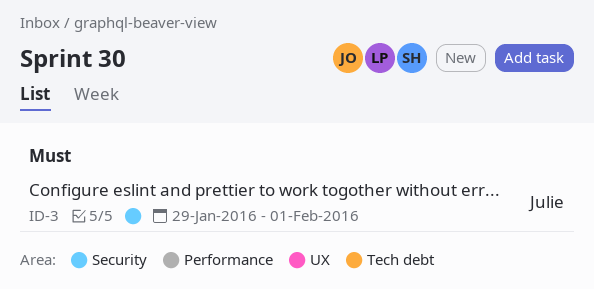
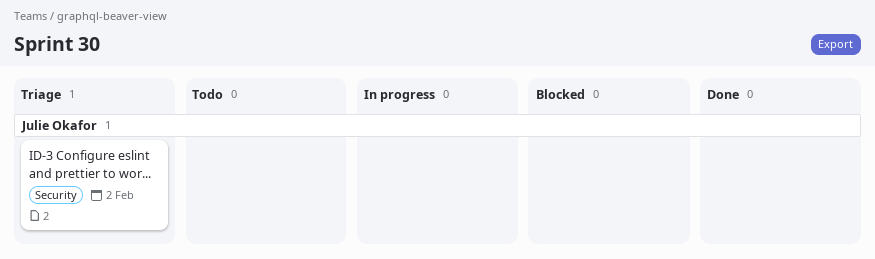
ID-3, due: Feb 1 -> Feb 2

